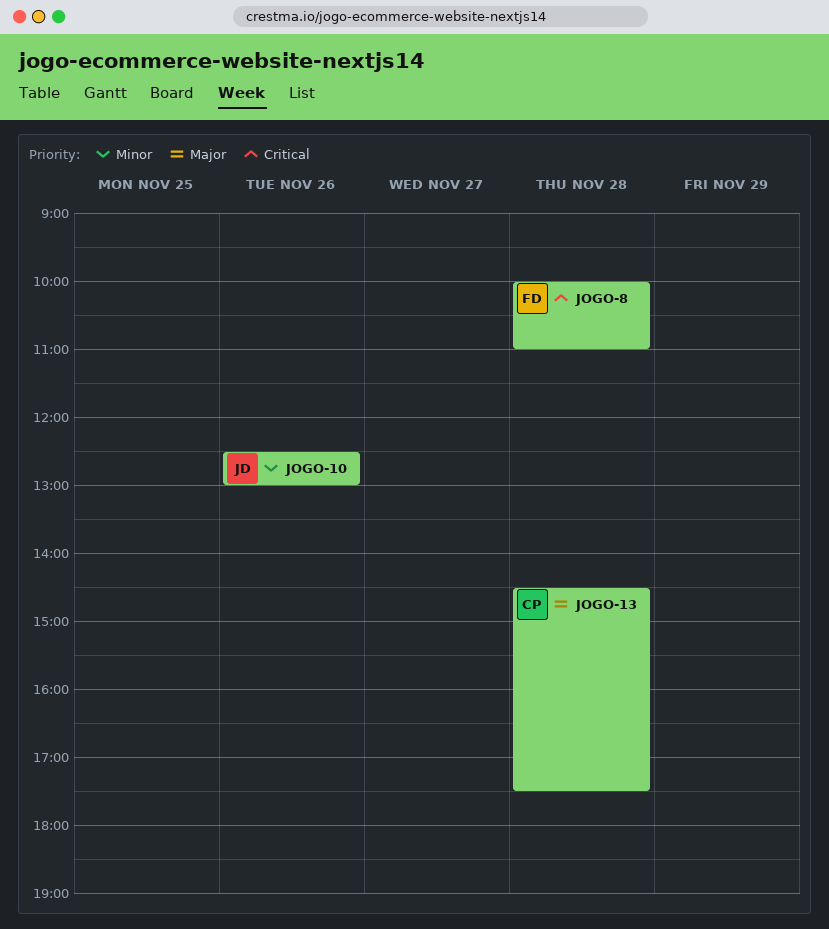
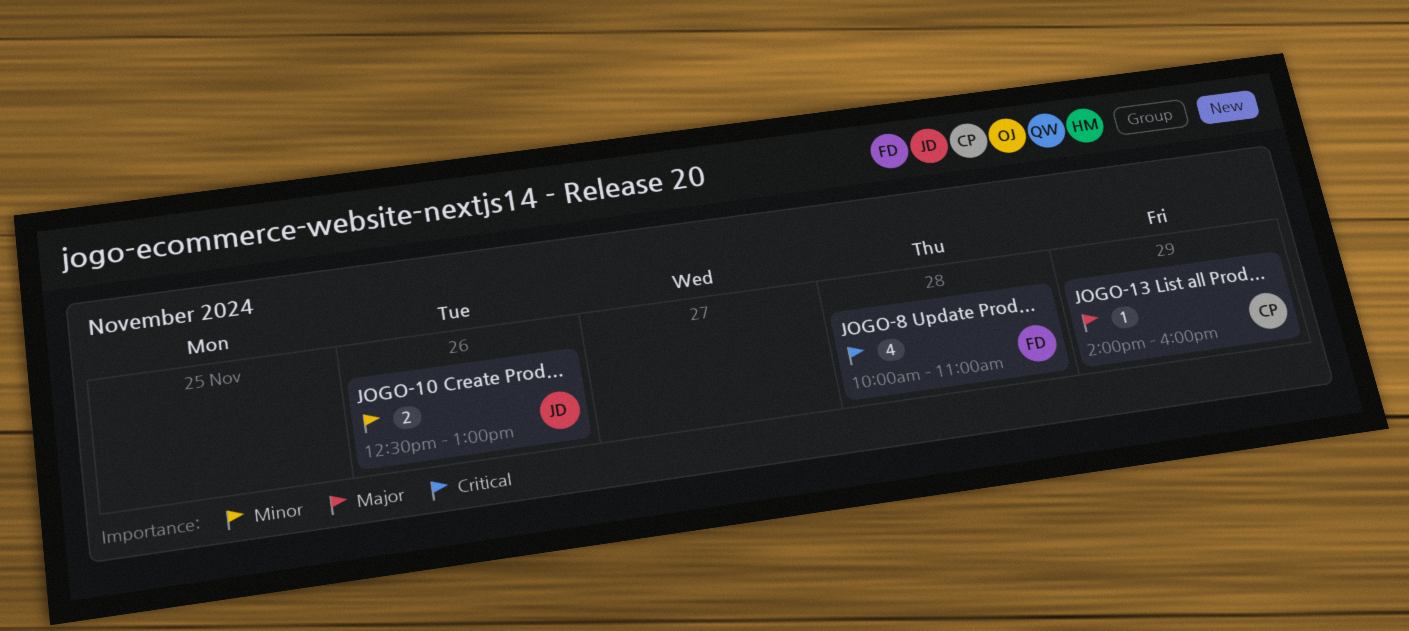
JOGO-13, day: Nov 28 -> Nov 29
JOGO-13, begins: 14:30 -> 14:00
JOGO-13, ends: 17:30 -> 16:00

